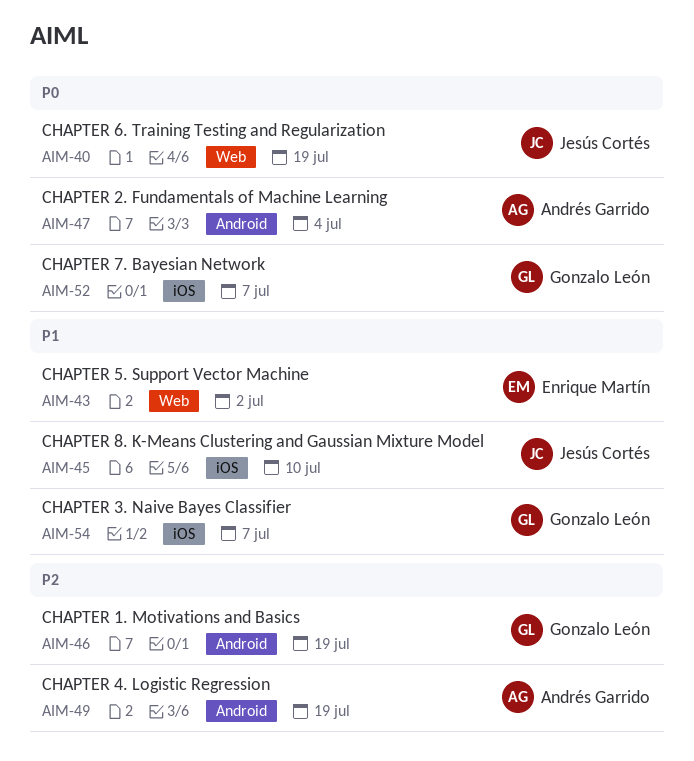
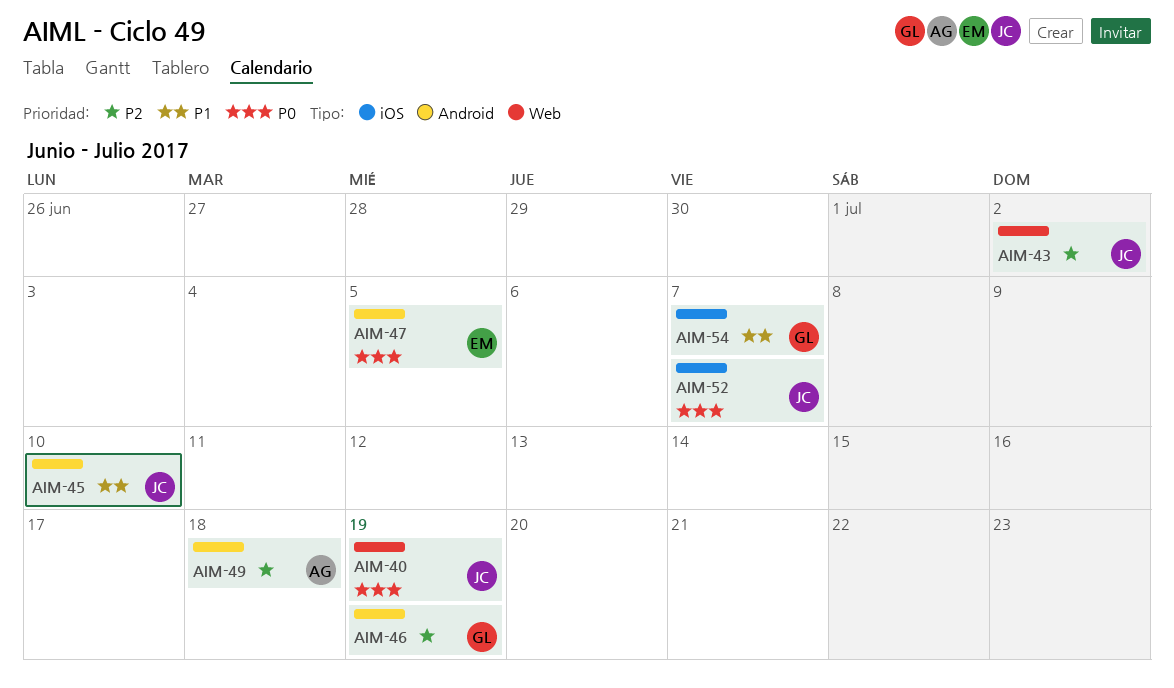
AIM-43, owner: Enrique Martín -> Jesús Cortés
AIM-43, priority: P1 -> P2
AIM-45, label: iOS -> Android
AIM-47, owner: Andrés Garrido -> Enrique Martín
AIM-47, due: Jul 4 -> Jul 5
AIM-49, due: Jul 19 -> Jul 18
AIM-52, owner: Gonzalo León -> Jesús Cortés

